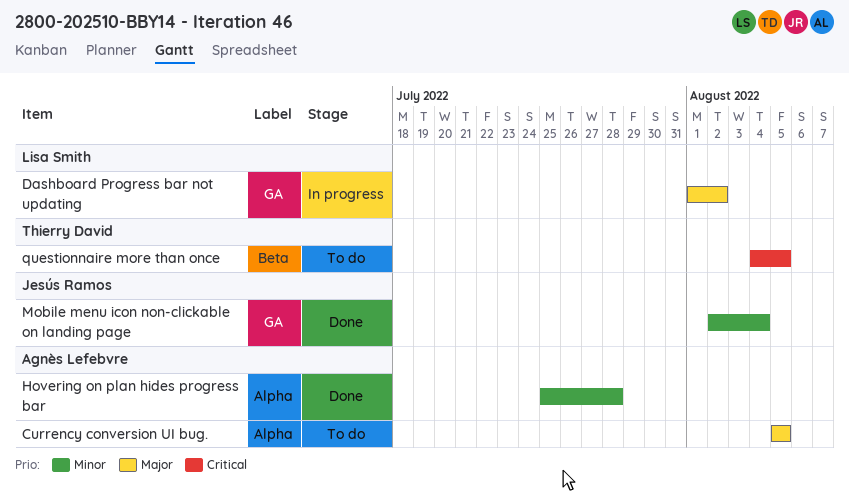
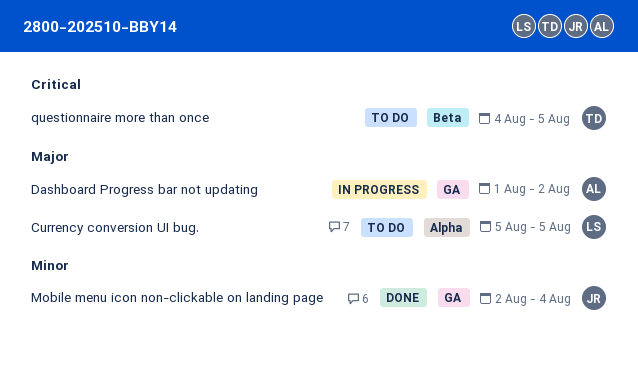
Currency conversion UI bug., owner: Agnès Lefebvre -> Lisa Smith
Dashboard Progress bar not updating, owner: Lisa Smith -> Agnès Lefebvre
Hovering on plan hides progress bar: present -> none

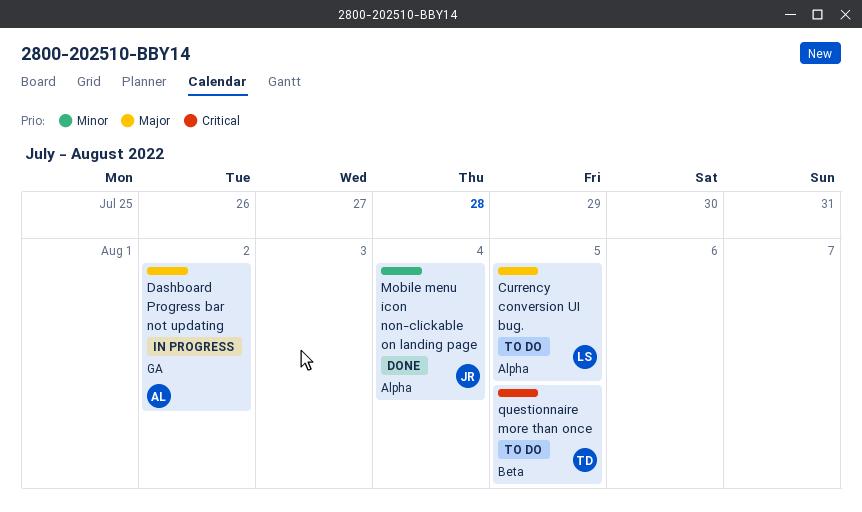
Mobile menu icon non-clickable on landing page, label: GA -> Alpha

